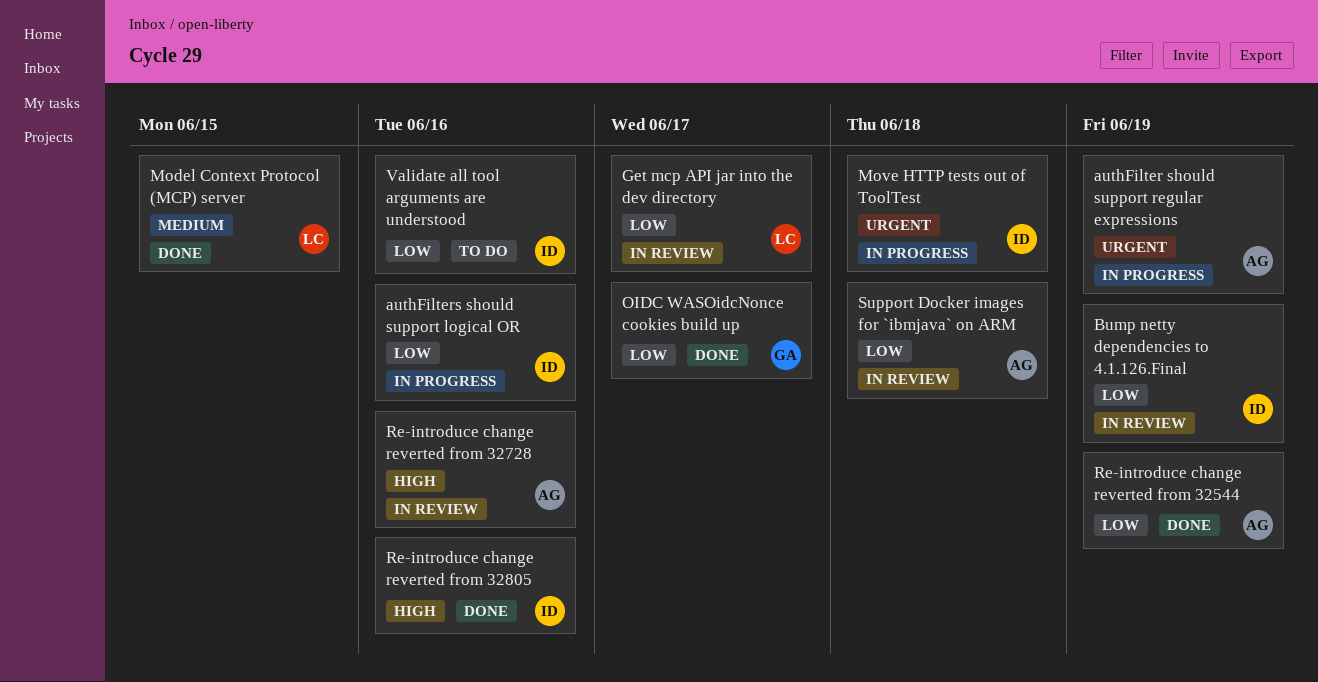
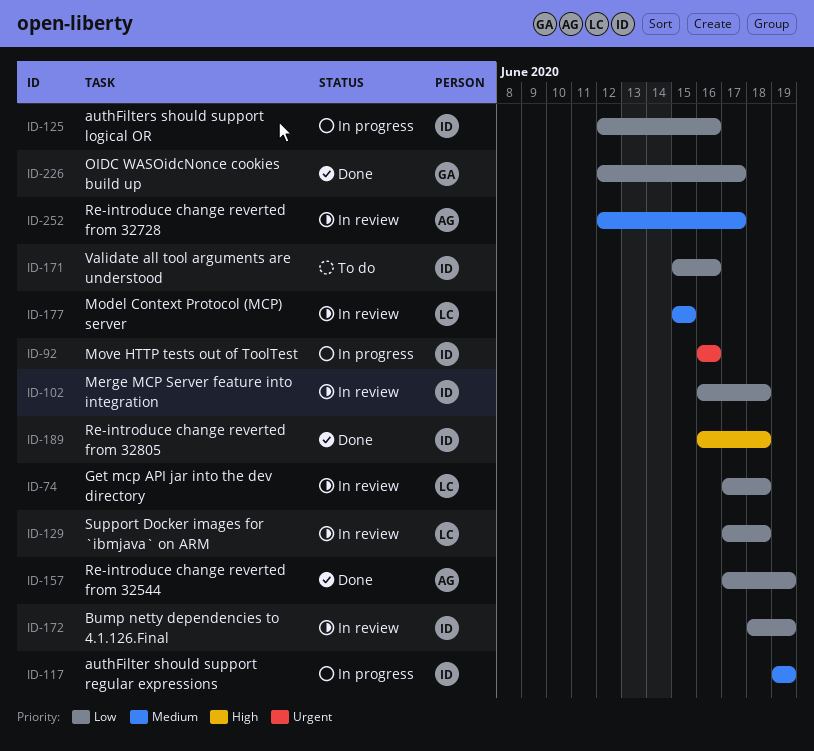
authFilter should support regular expressions, owner: AG -> ID
authFilter should support regular expressions, priority: Urgent -> Medium
Get mcp API jar into the dev directory, due: Jun 17 -> Jun 18
Merge MCP Server feature into integration: none -> present
Model Context Protocol (MCP) server, status: Done -> In review
Move HTTP tests out of ToolTest, due: Jun 18 -> Jun 16
Re-introduce change reverted from 32728, priority: High -> Medium
Re-introduce change reverted from 32728, due: Jun 16 -> Jun 17
Re-introduce change reverted from 32805, due: Jun 16 -> Jun 18
Support Docker images for `ibmjava` on ARM, owner: AG -> LC

